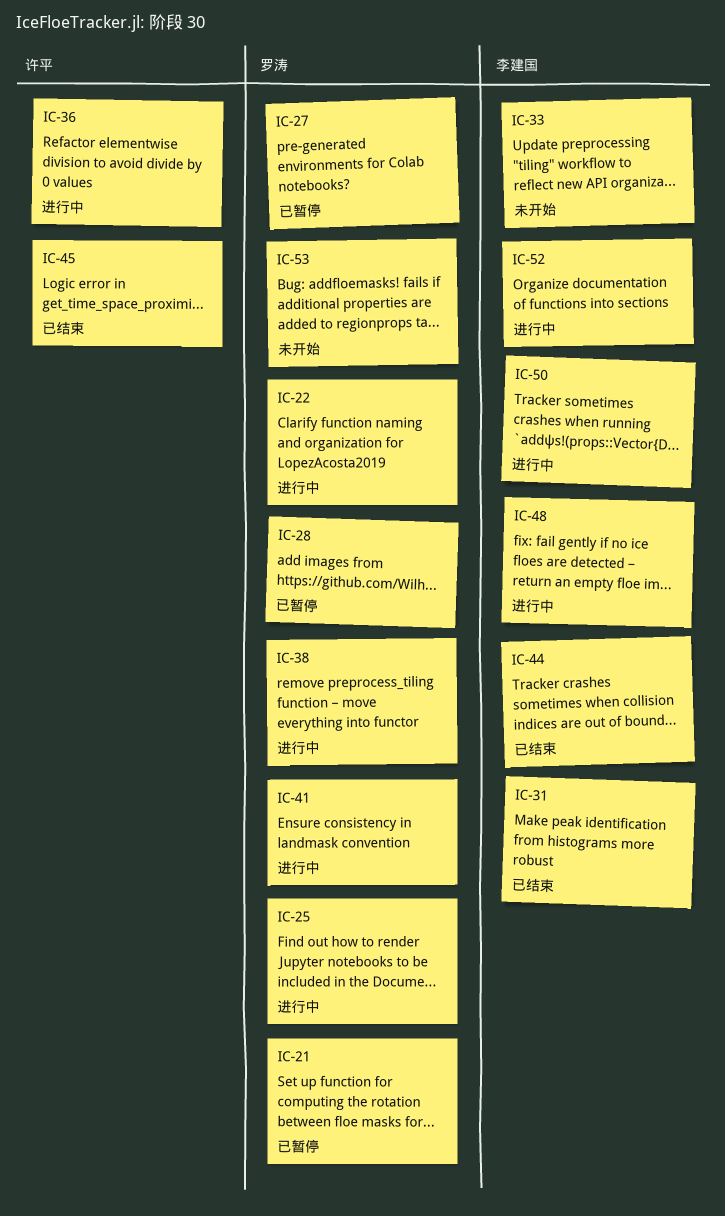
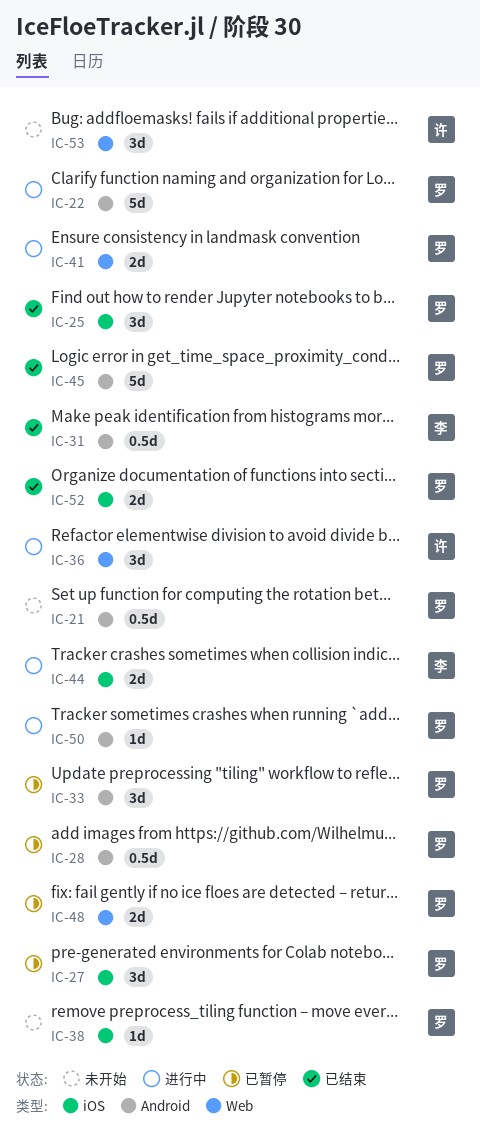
IC-21, status: 已暂停 -> 未开始
IC-25, status: 进行中 -> 已结束
IC-33, status: 未开始 -> 已暂停
IC-33, owner: 李建国 -> 罗涛
IC-38, status: 进行中 -> 未开始
IC-44, status: 已结束 -> 进行中
IC-45, owner: 许平 -> 罗涛
IC-48, status: 进行中 -> 已暂停
IC-48, owner: 李建国 -> 罗涛
IC-50, owner: 李建国 -> 罗涛
IC-52, status: 进行中 -> 已结束
IC-52, owner: 李建国 -> 罗涛
IC-53, owner: 罗涛 -> 许平

